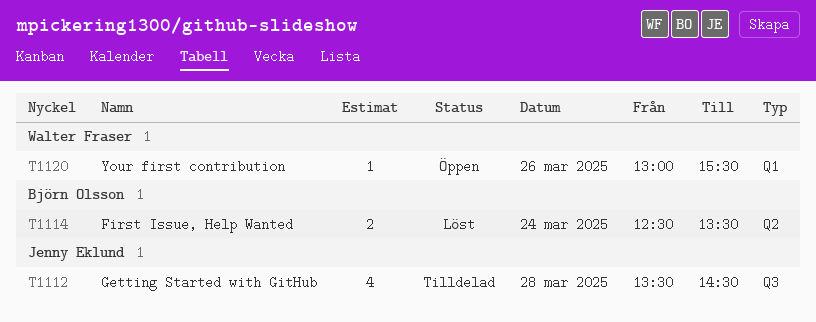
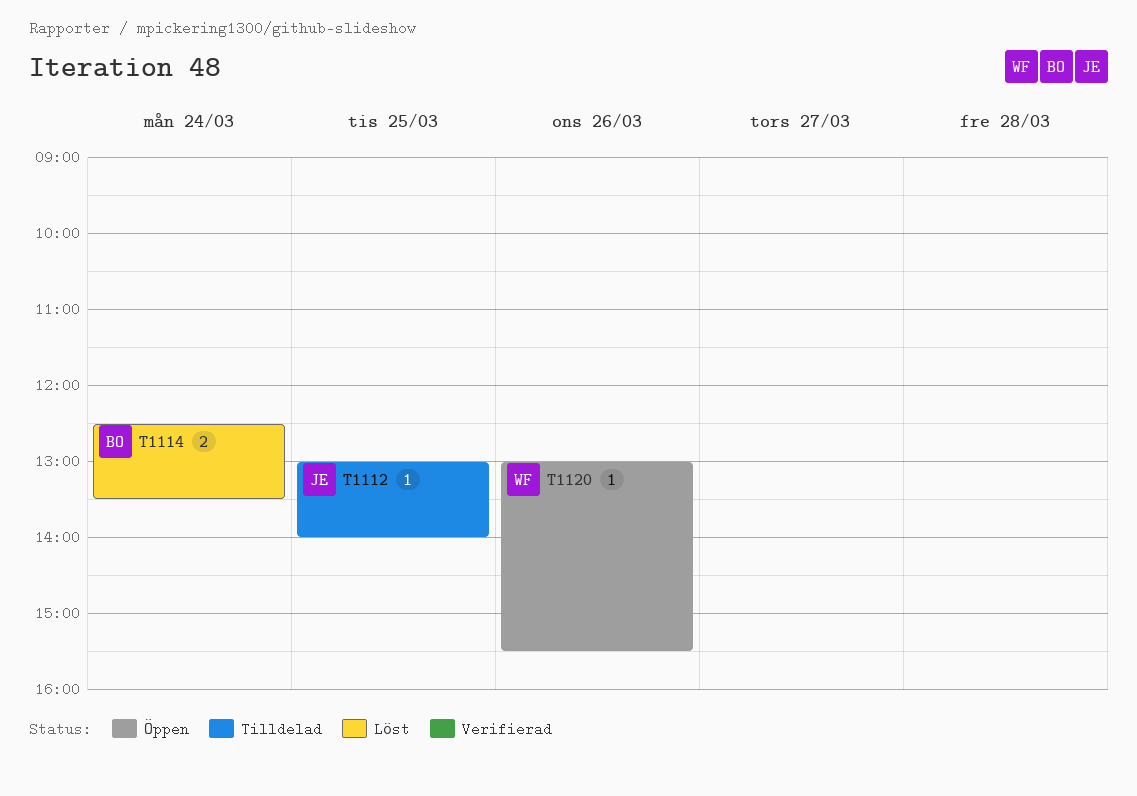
T1112, estimate: 4 -> 1
T1112, day: Mar 28 -> Mar 25
T1112, begins: 13:30 -> 13:00
T1112, ends: 14:30 -> 14:00

